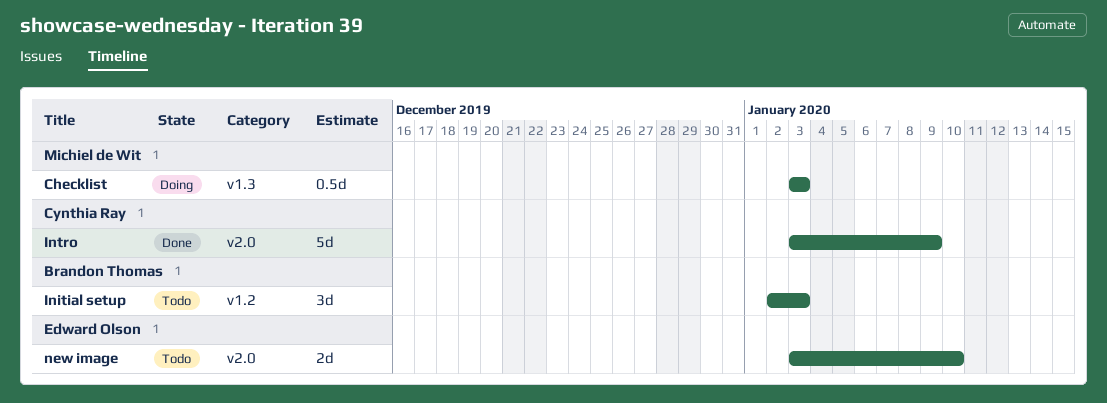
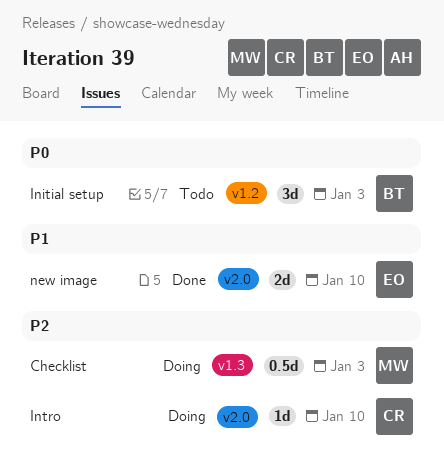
Intro, status: Done -> Doing
Intro, estimate: 5d -> 1d
Intro, due: Jan 9 -> Jan 10
new image, status: Todo -> Done

